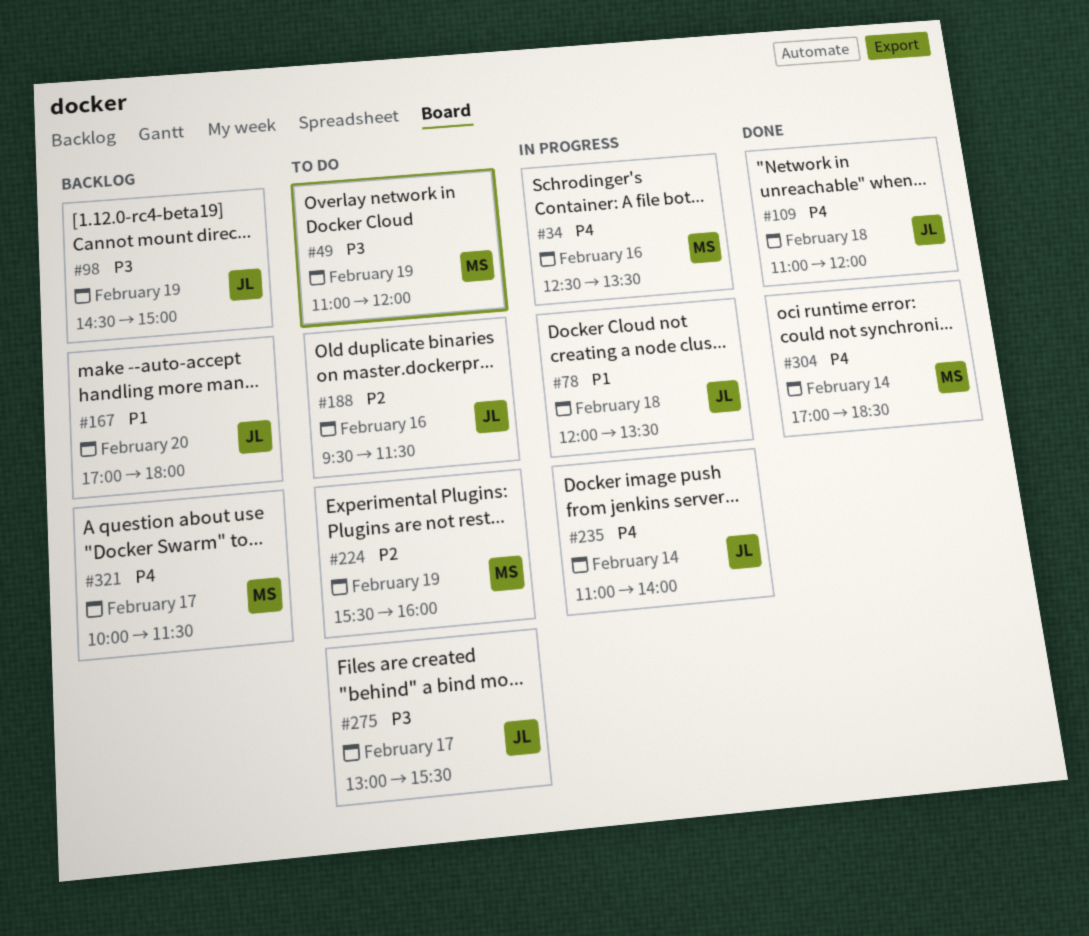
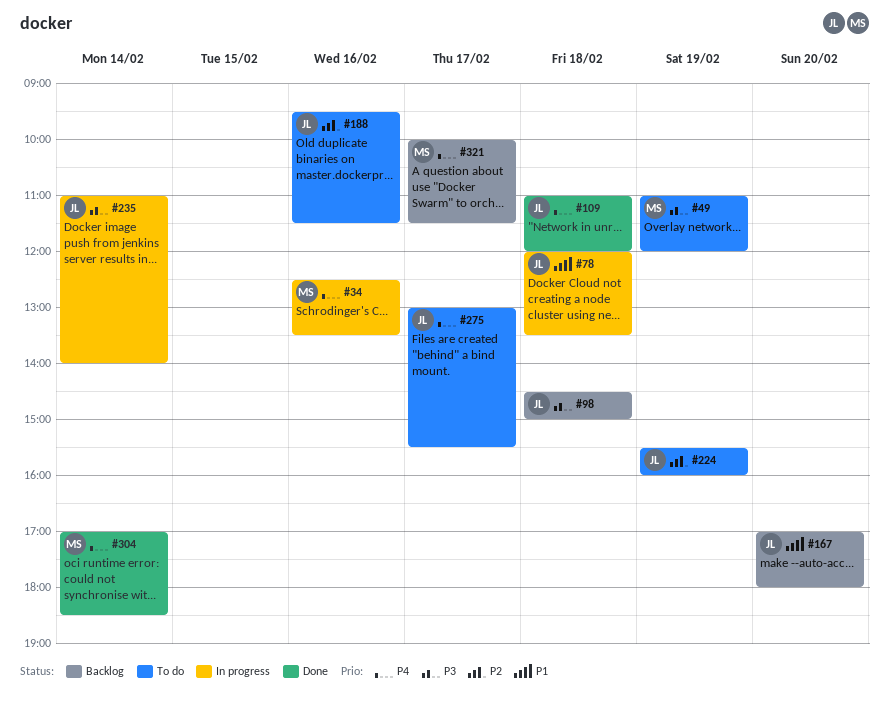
#98, day: Feb 19 -> Feb 18
#224, owner: MS -> JL
#235, priority: P4 -> P3
#275, priority: P3 -> P4

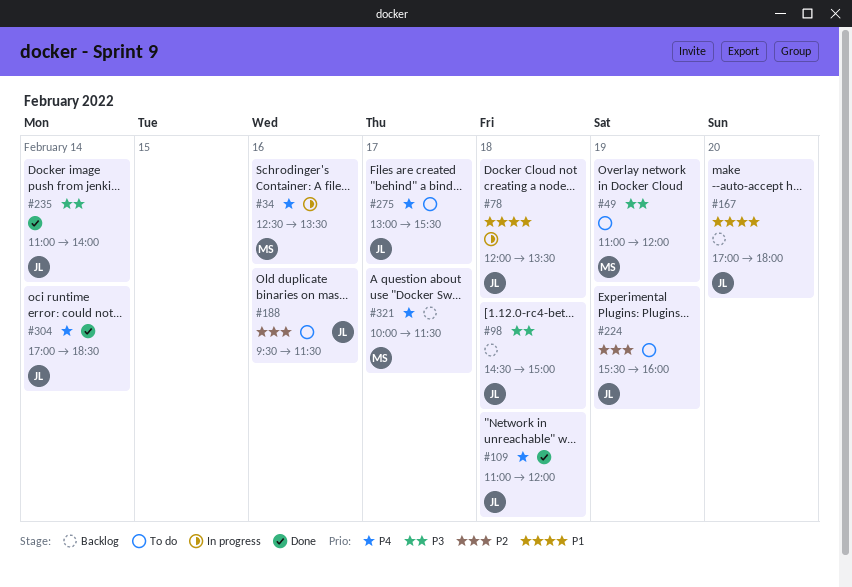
#235, status: In progress -> Done
#304, owner: MS -> JL

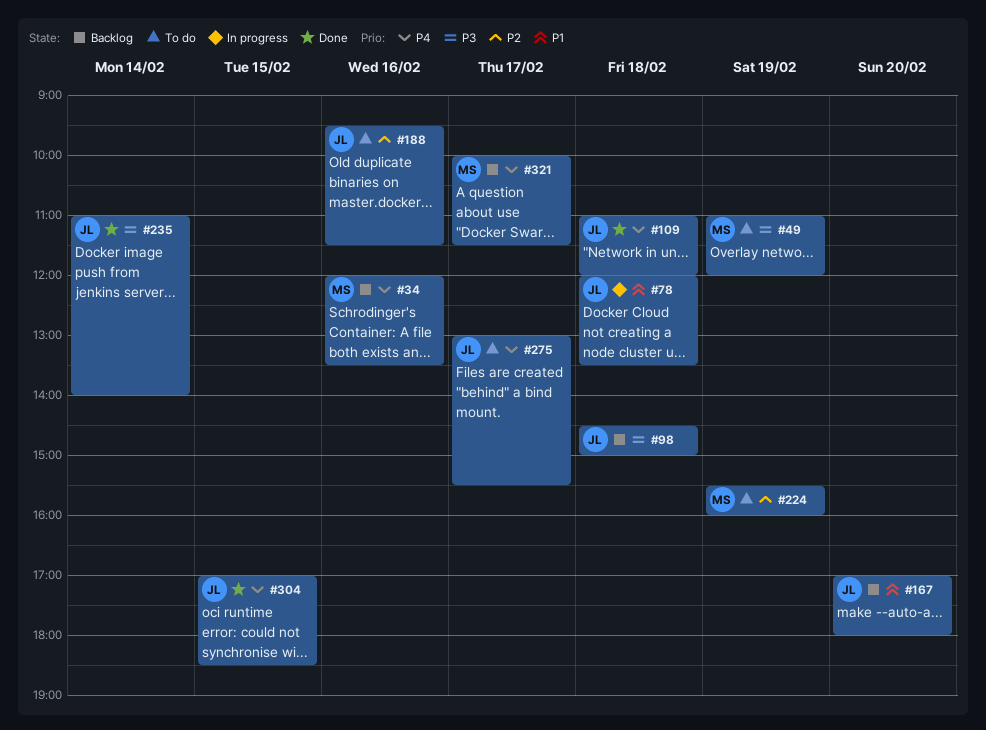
#34, status: In progress -> Backlog
#34, begins: 12:30 -> 12:00
#224, owner: JL -> MS
#304, day: Feb 14 -> Feb 15

